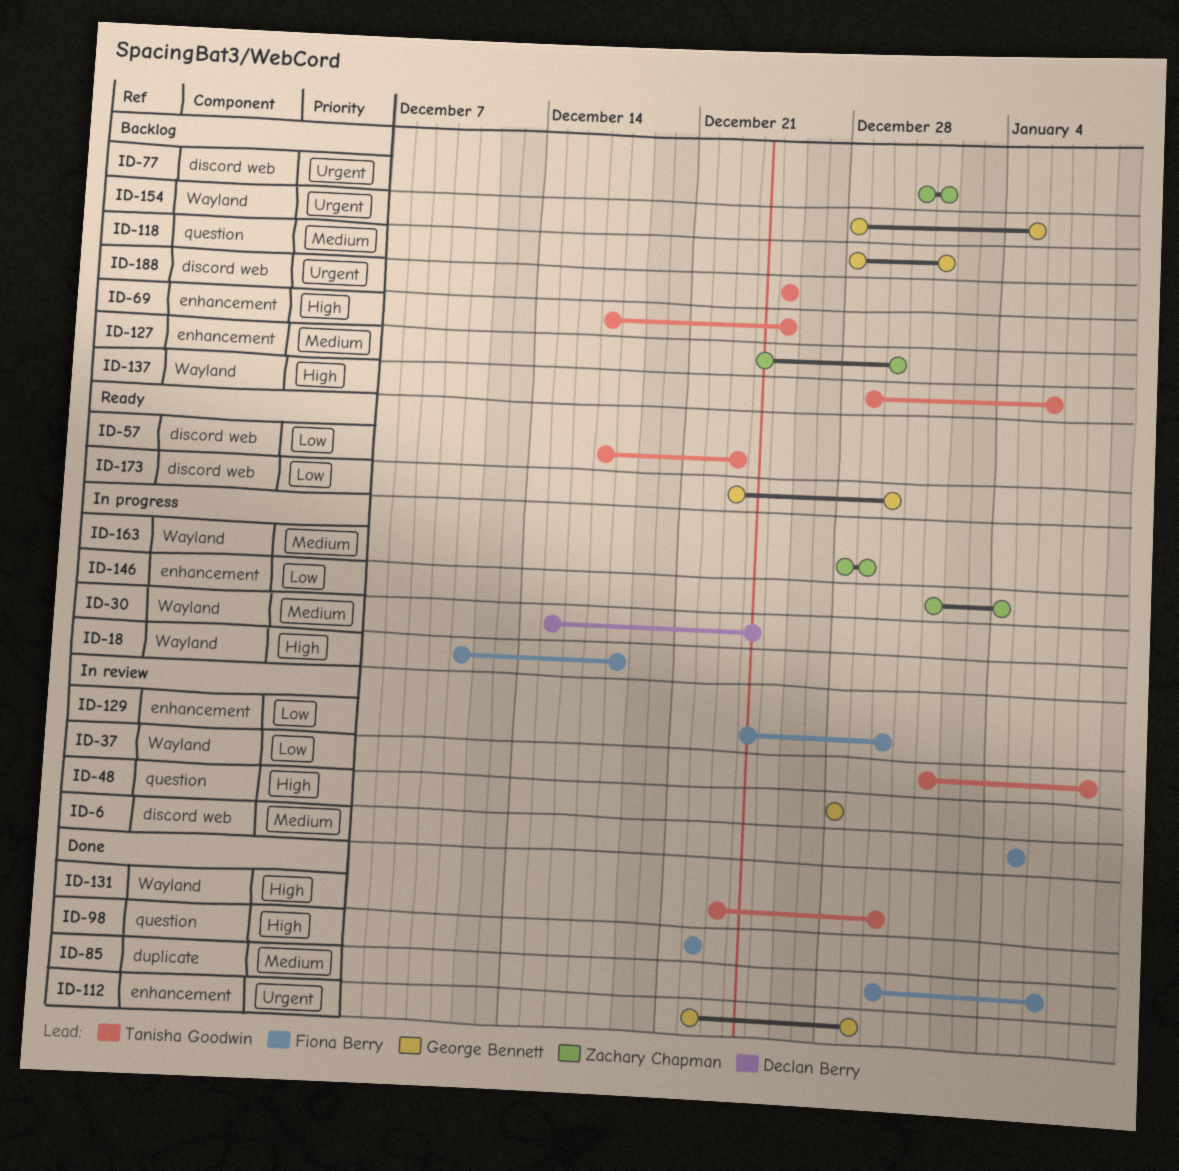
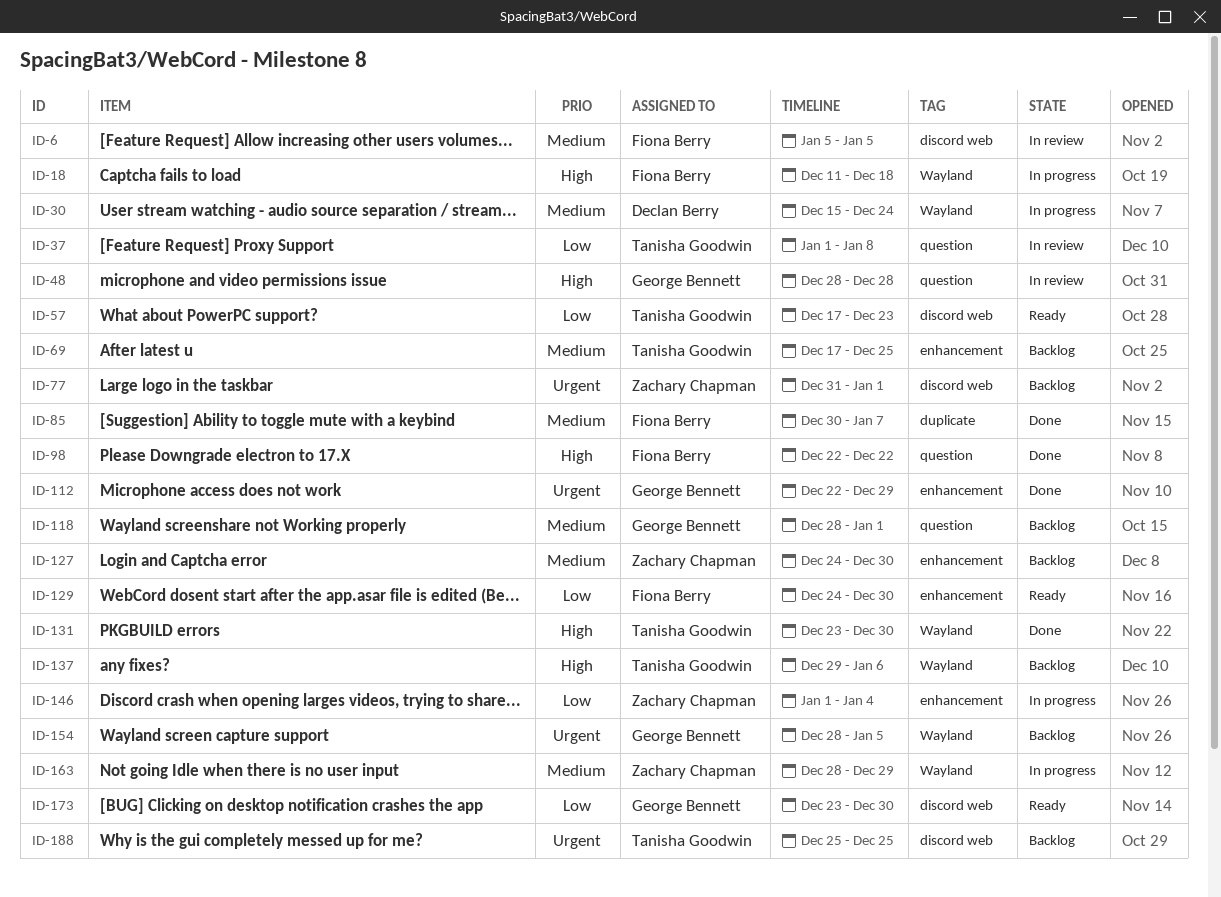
ID-37, label: Wayland -> question
ID-69, priority: High -> Medium
ID-85, due: Jan 6 -> Jan 7
ID-129, status: In review -> Ready

